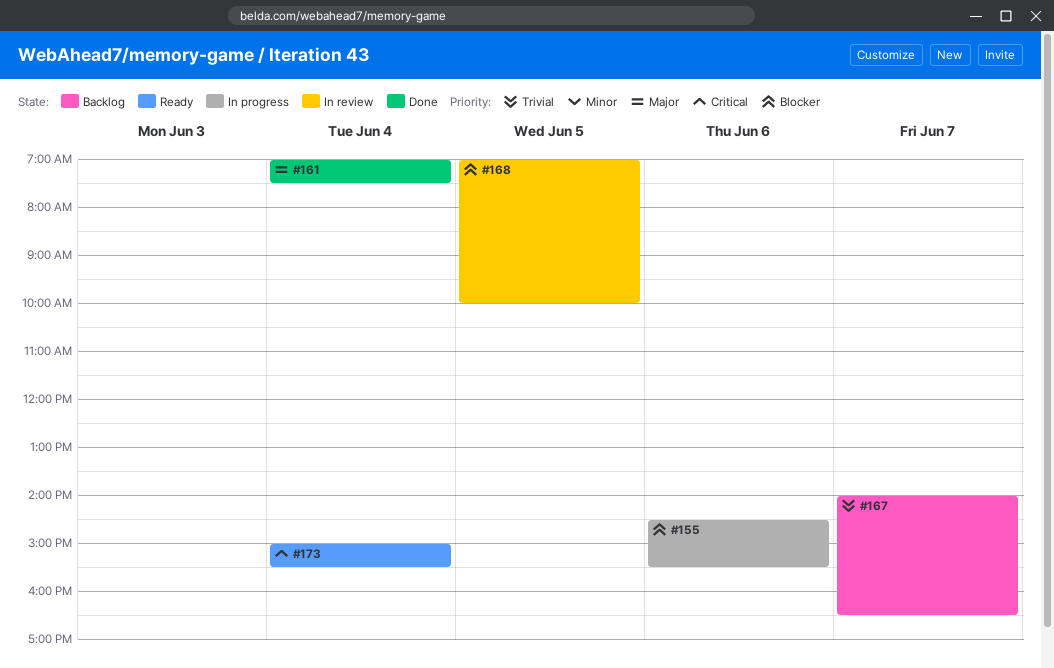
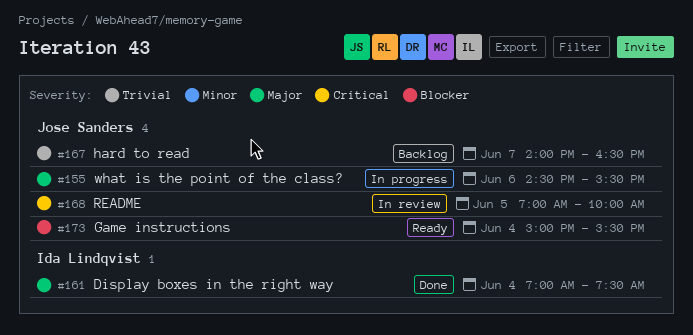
#155, priority: Blocker -> Major
#168, priority: Blocker -> Critical
#173, priority: Critical -> Blocker

